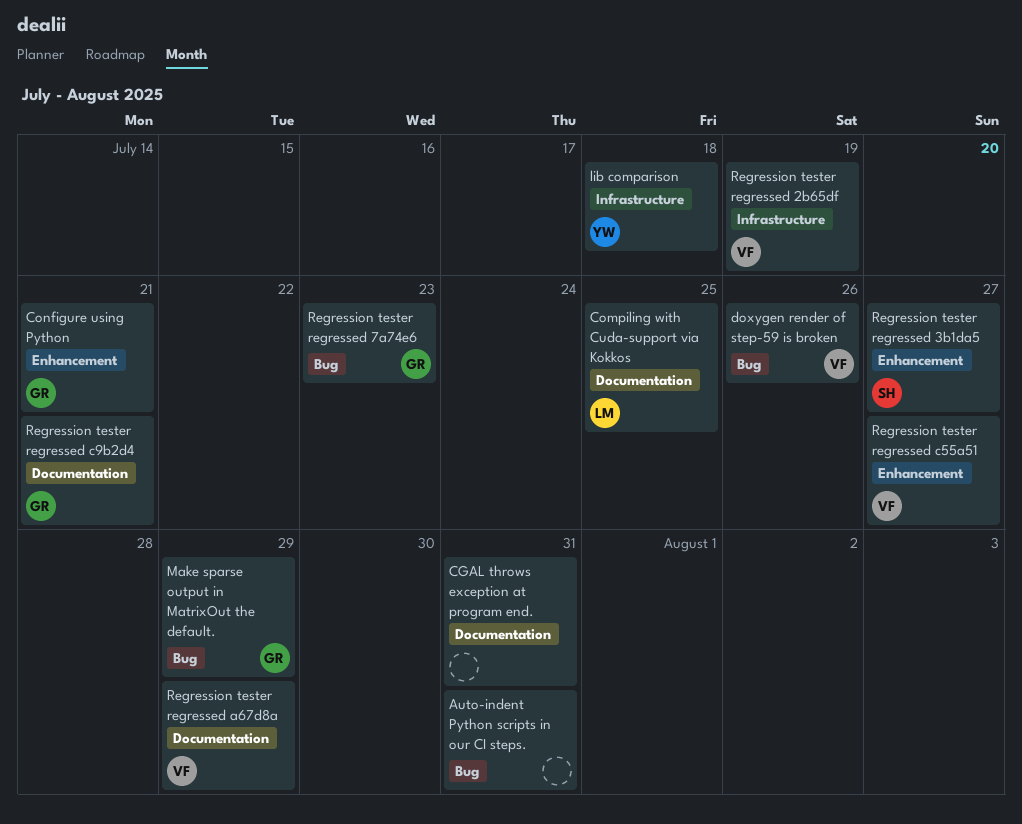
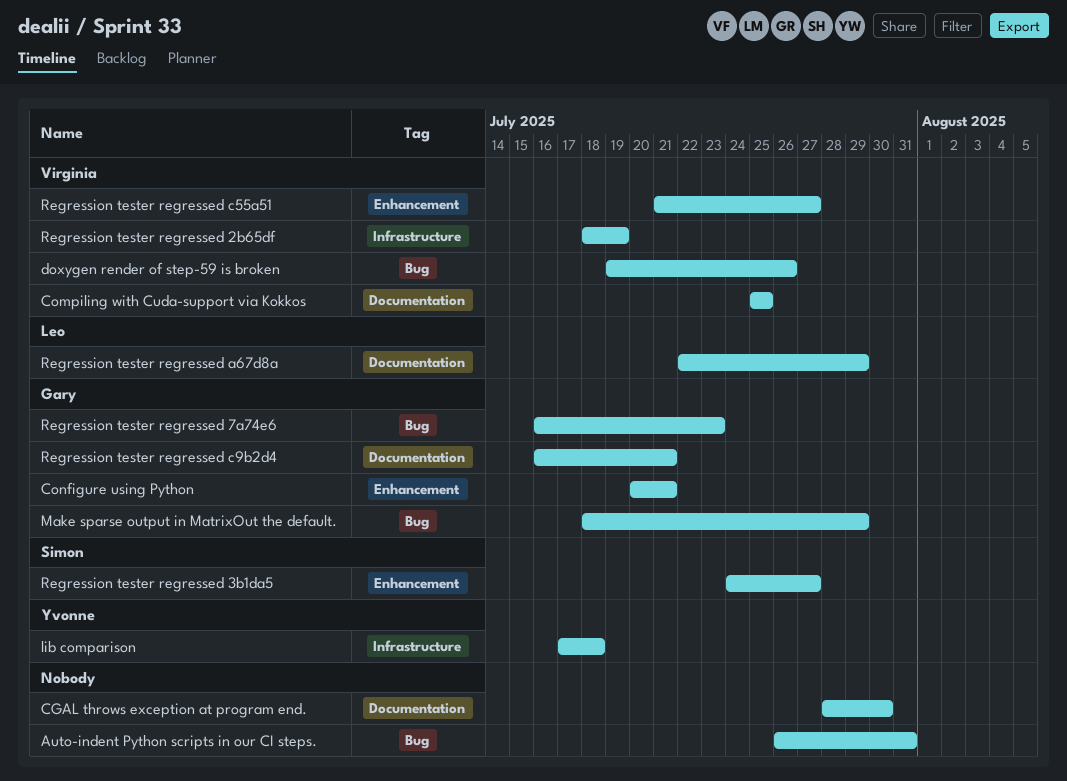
CGAL throws exception at program end., due: Jul 31 -> Jul 30
Compiling with Cuda-support via Kokkos, owner: Leo -> Virginia
Regression tester regressed a67d8a, owner: Virginia -> Leo

